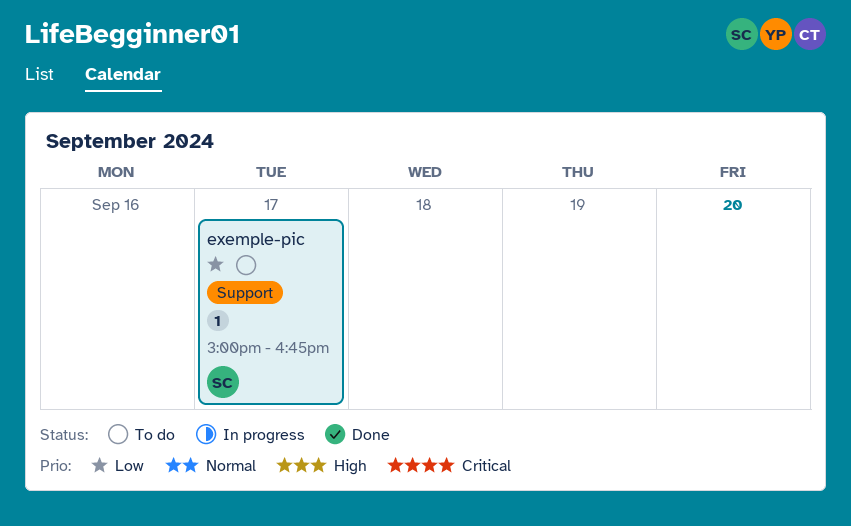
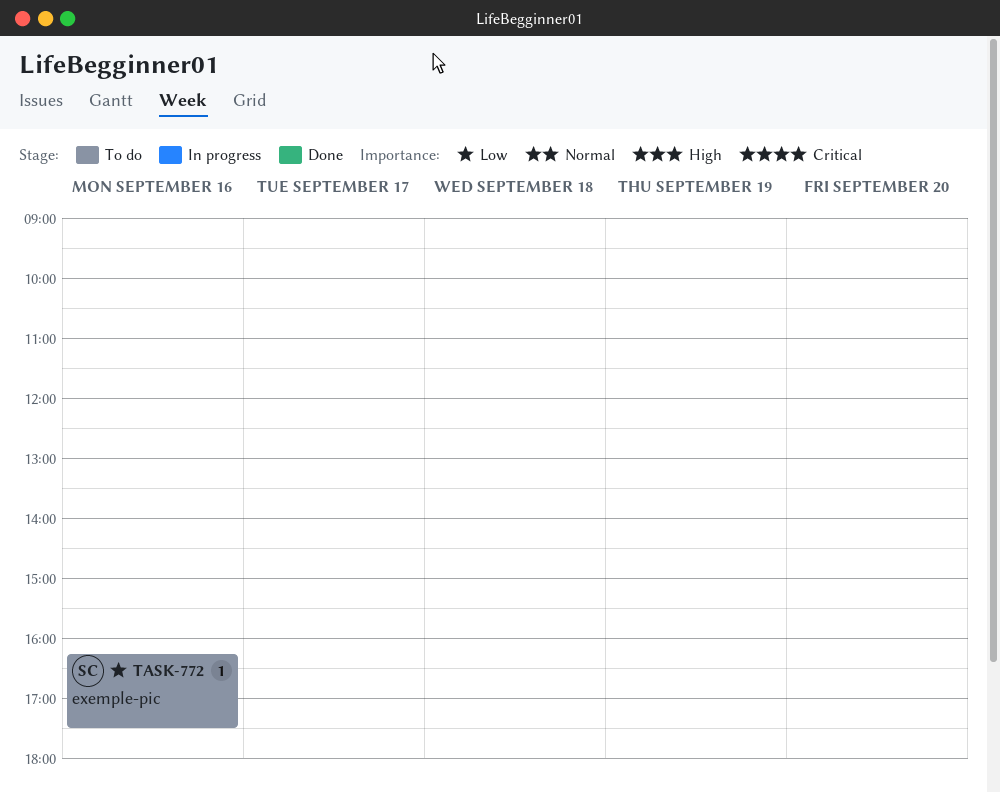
exemple-pic, day: Sep 17 -> Sep 16
exemple-pic, begins: 15:00 -> 16:15
exemple-pic, ends: 16:45 -> 17:30

